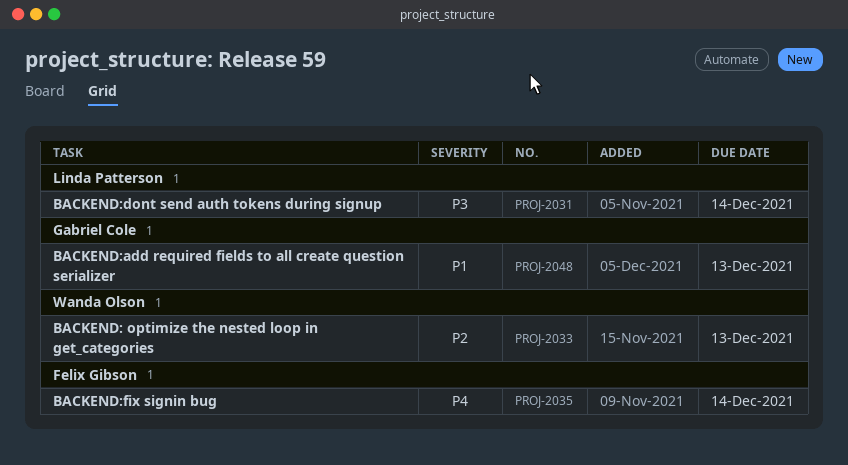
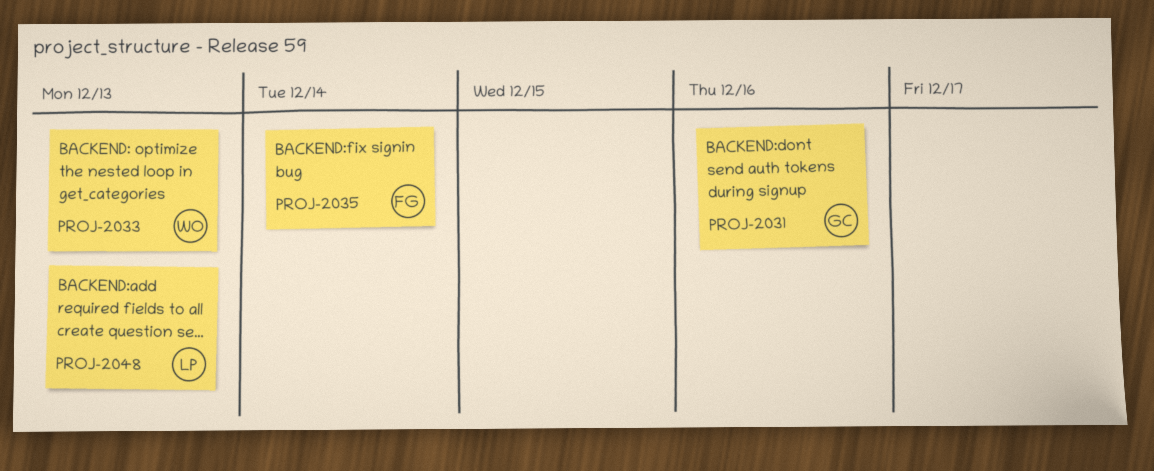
PROJ-2031, owner: Linda Patterson -> Gabriel Cole
PROJ-2031, due: Dec 14 -> Dec 16
PROJ-2048, owner: Gabriel Cole -> Linda Patterson

